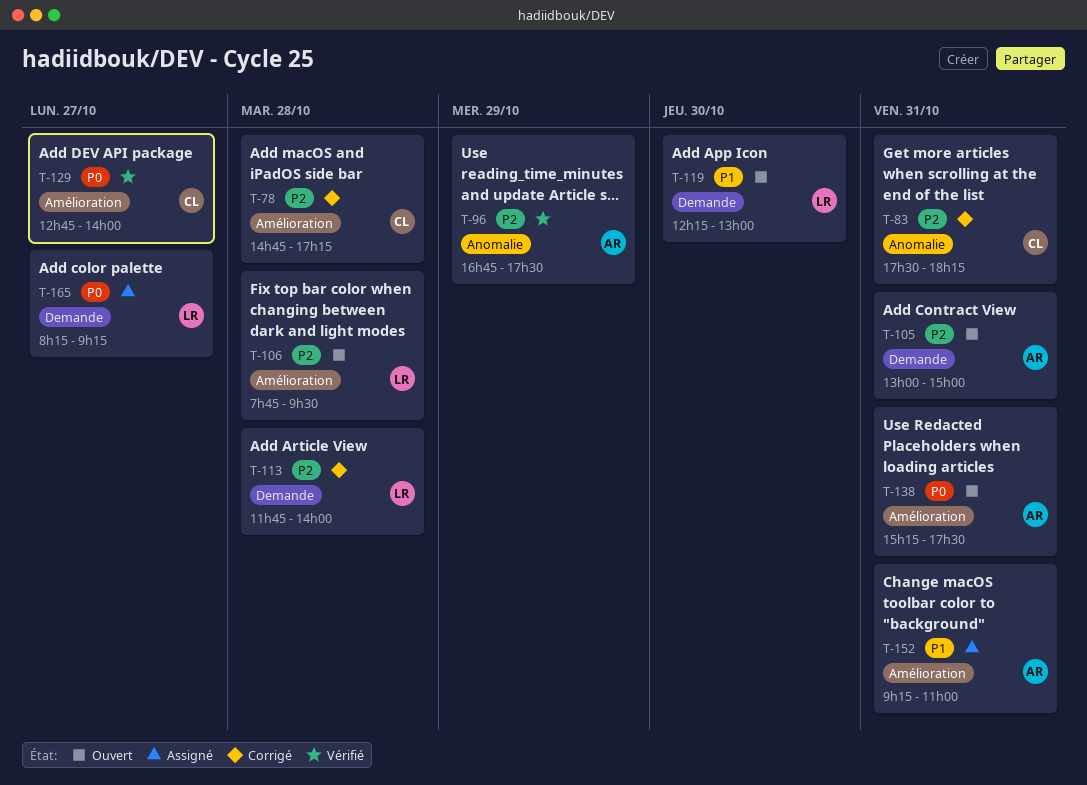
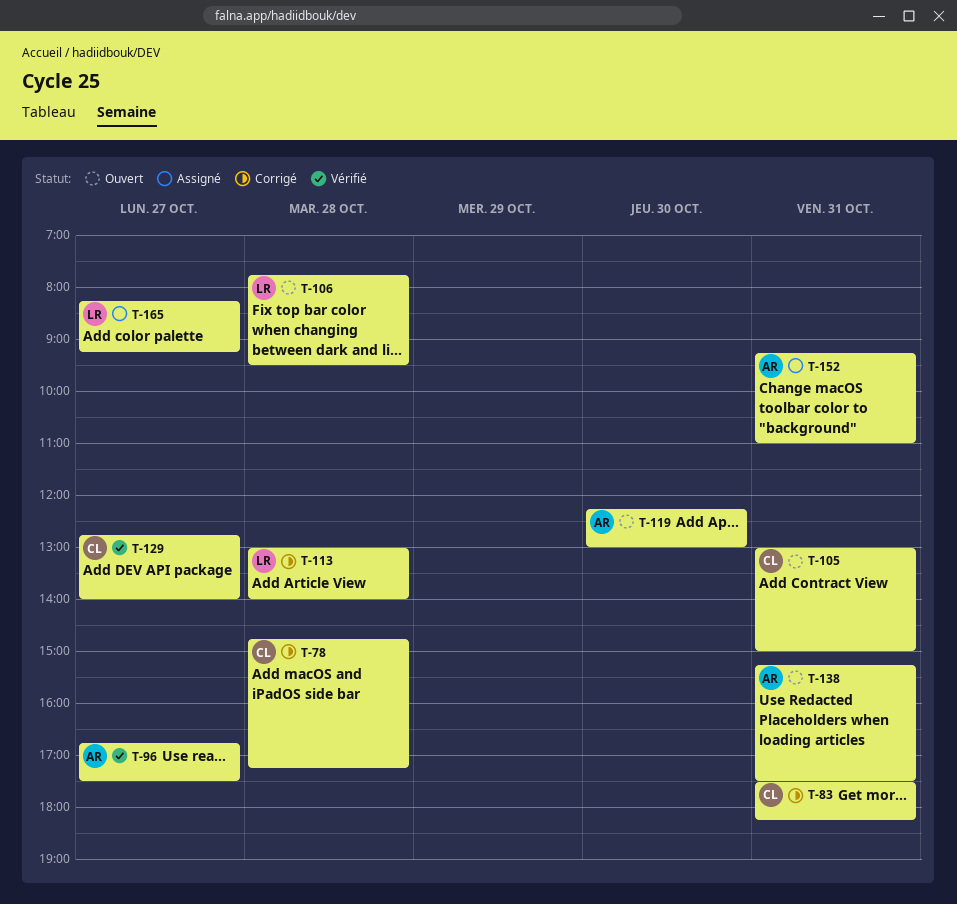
T-96, day: Oct 29 -> Oct 27
T-105, owner: AR -> CL
T-113, begins: 11:45 -> 13:00
T-119, owner: LR -> AR

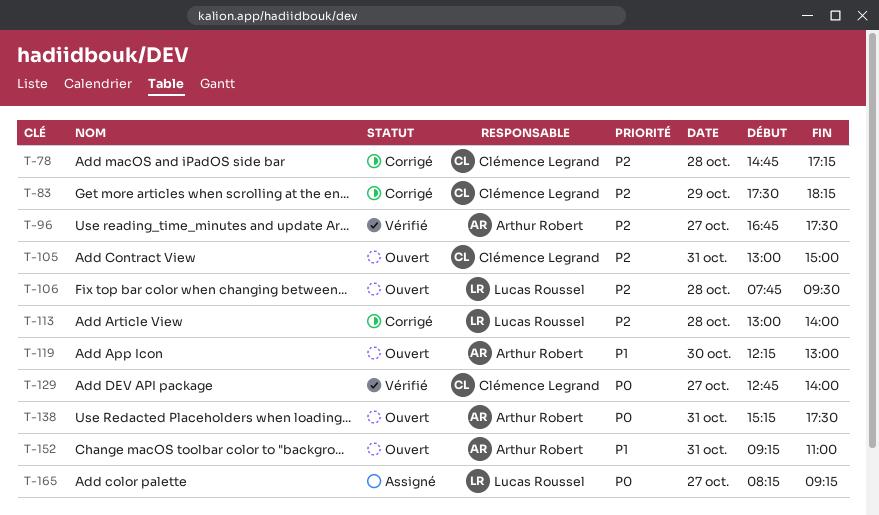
T-83, day: Oct 31 -> Oct 29
T-152, status: Assigné -> Ouvert

